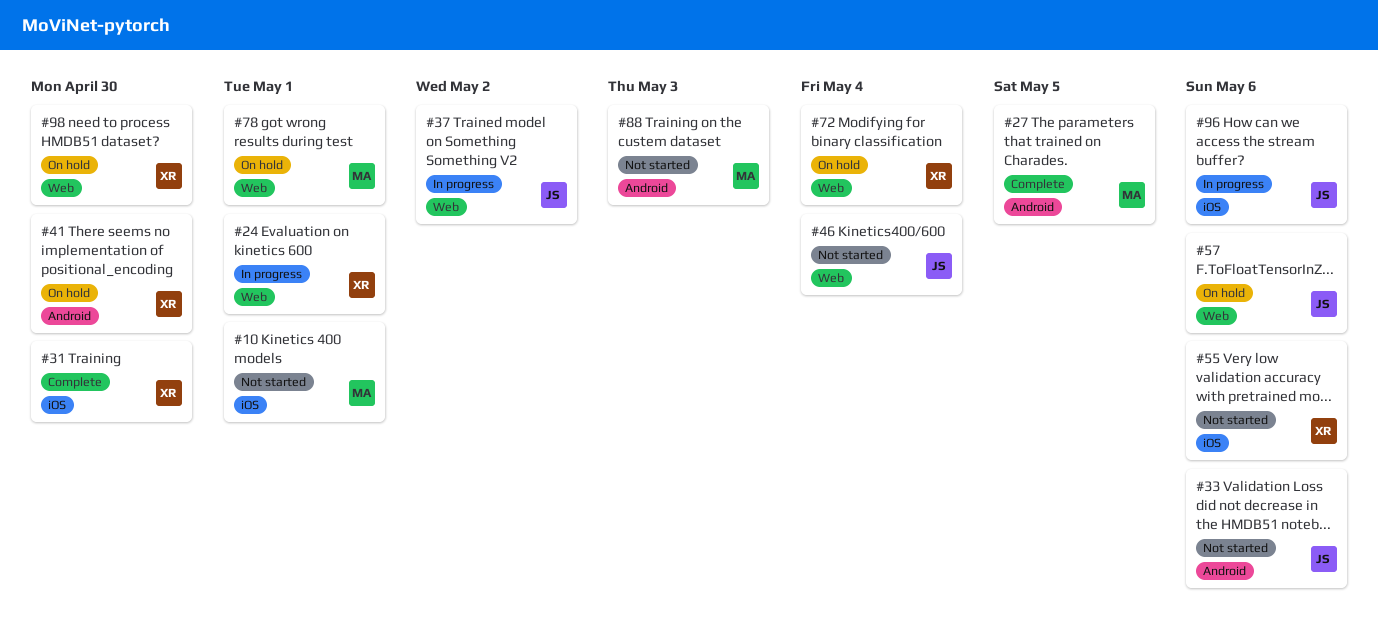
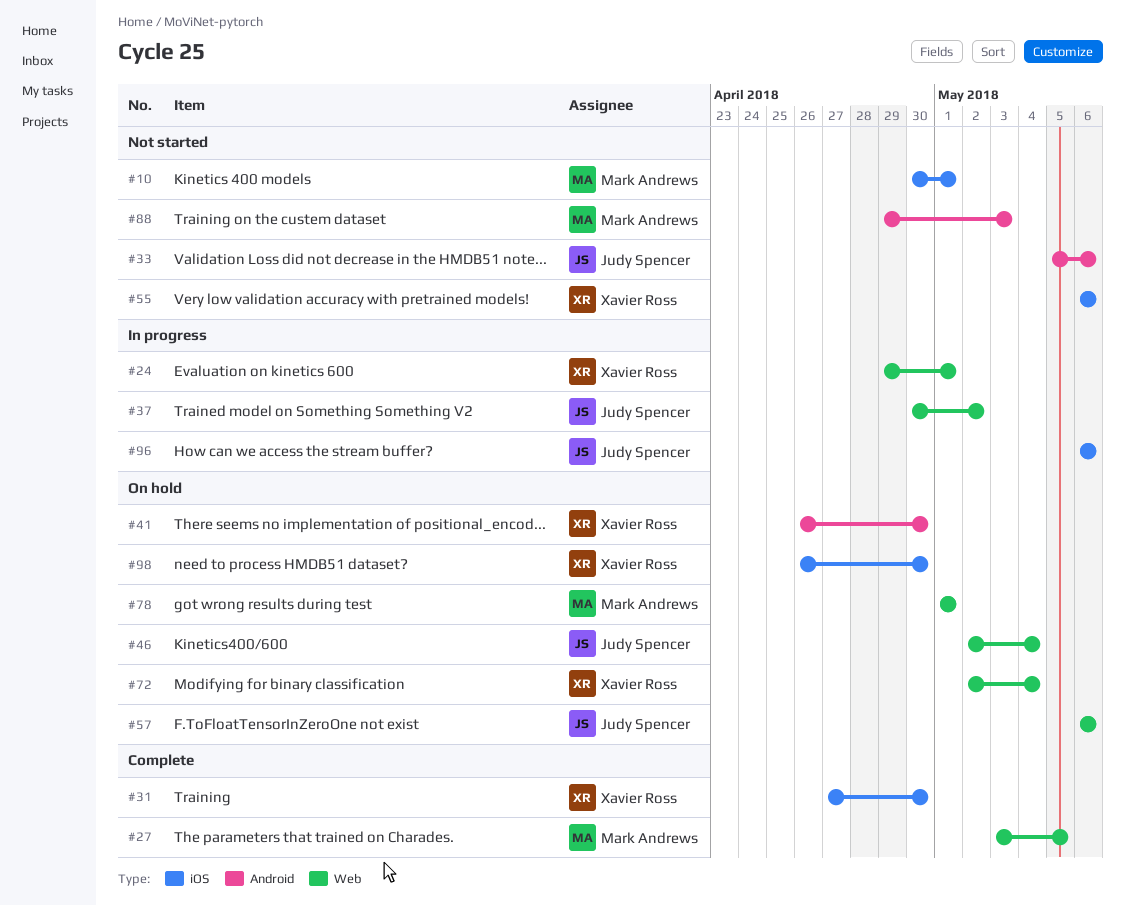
#27, label: Android -> Web
#46, status: Not started -> On hold
#98, label: Web -> iOS

